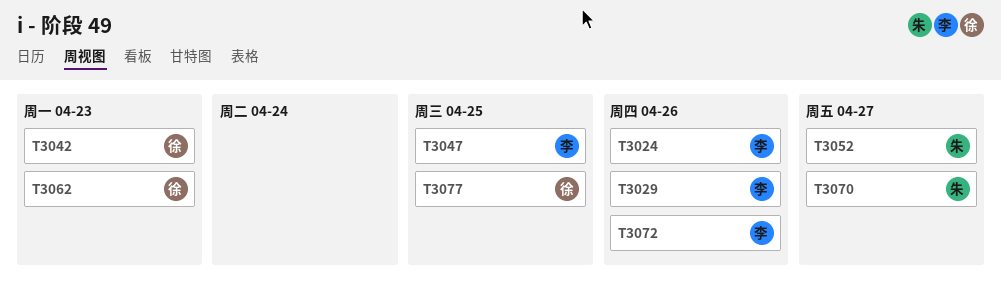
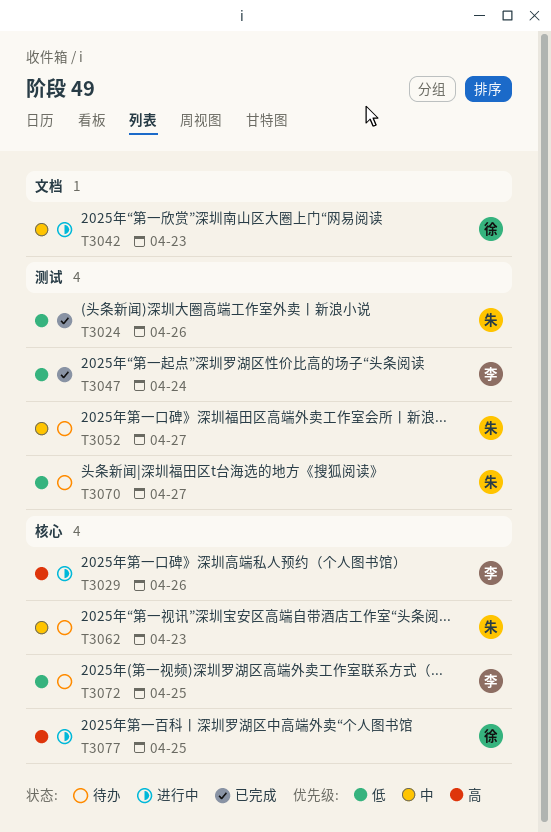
T3024, owner: 李 -> 朱
T3047, due: Apr 25 -> Apr 24
T3062, owner: 徐 -> 朱
T3072, due: Apr 26 -> Apr 25

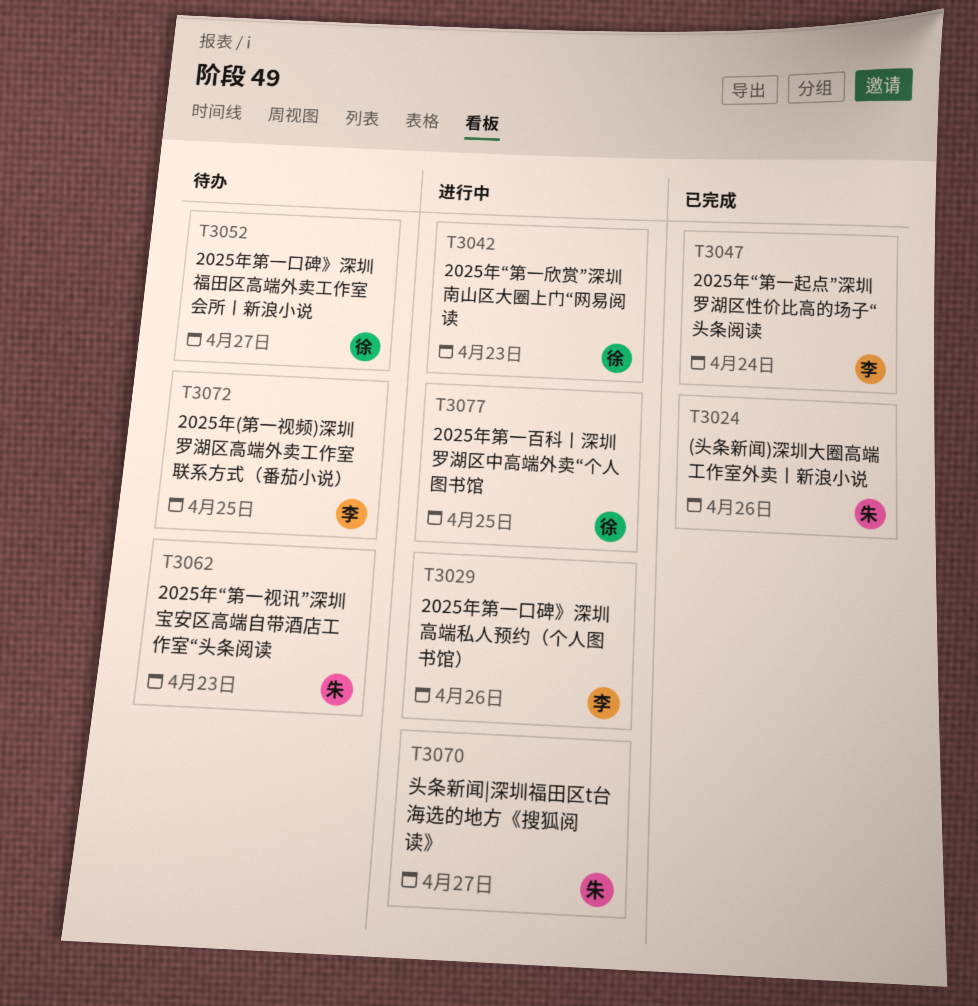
T3052, owner: 朱 -> 徐
T3070, status: 待办 -> 进行中

